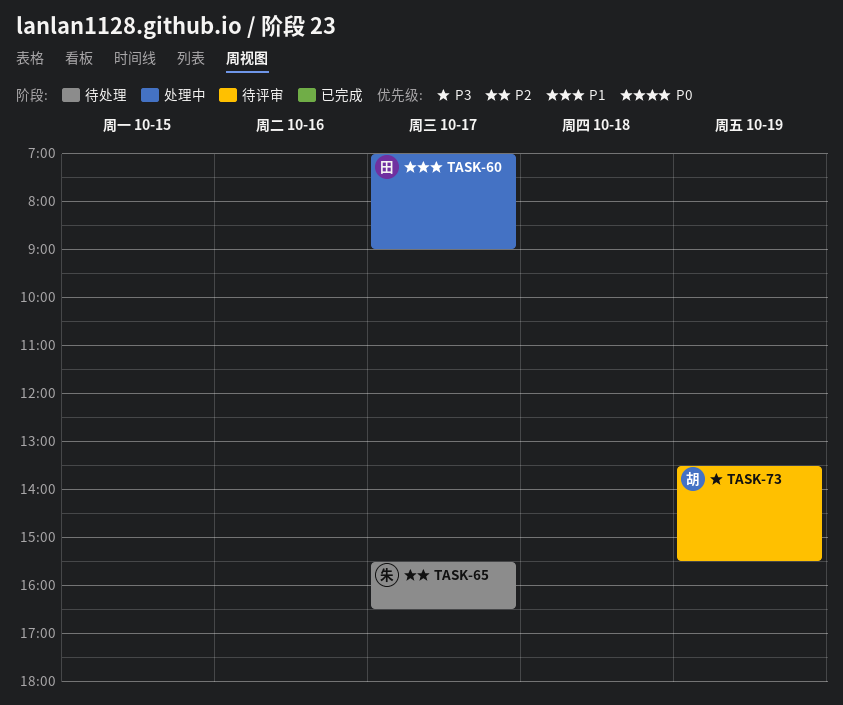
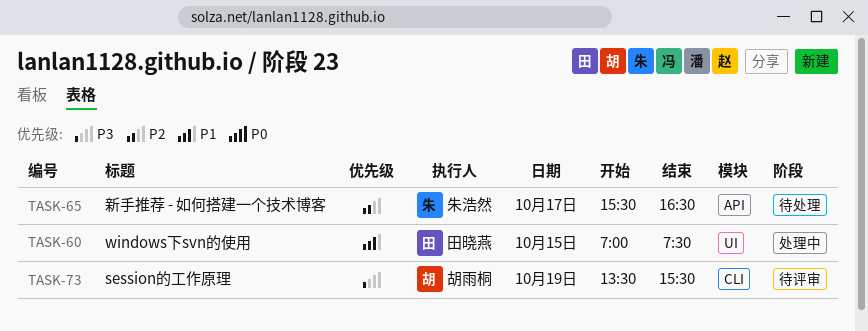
TASK-60, day: Oct 17 -> Oct 15
TASK-60, ends: 09:00 -> 07:30

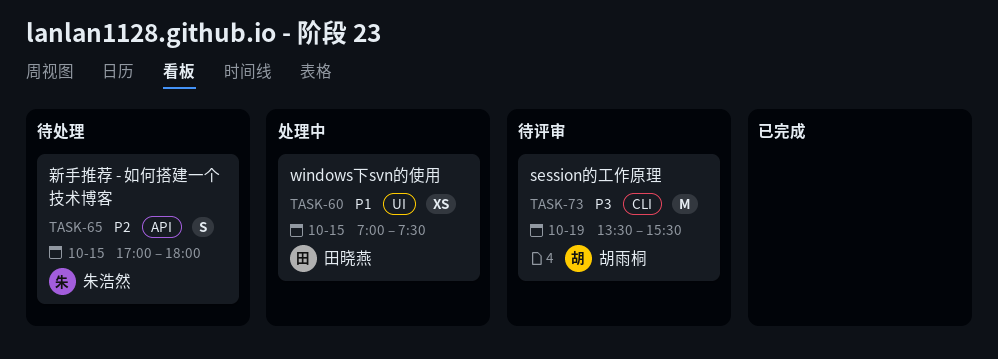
TASK-65, day: Oct 17 -> Oct 15
TASK-65, begins: 15:30 -> 17:00
TASK-65, ends: 16:30 -> 18:00

